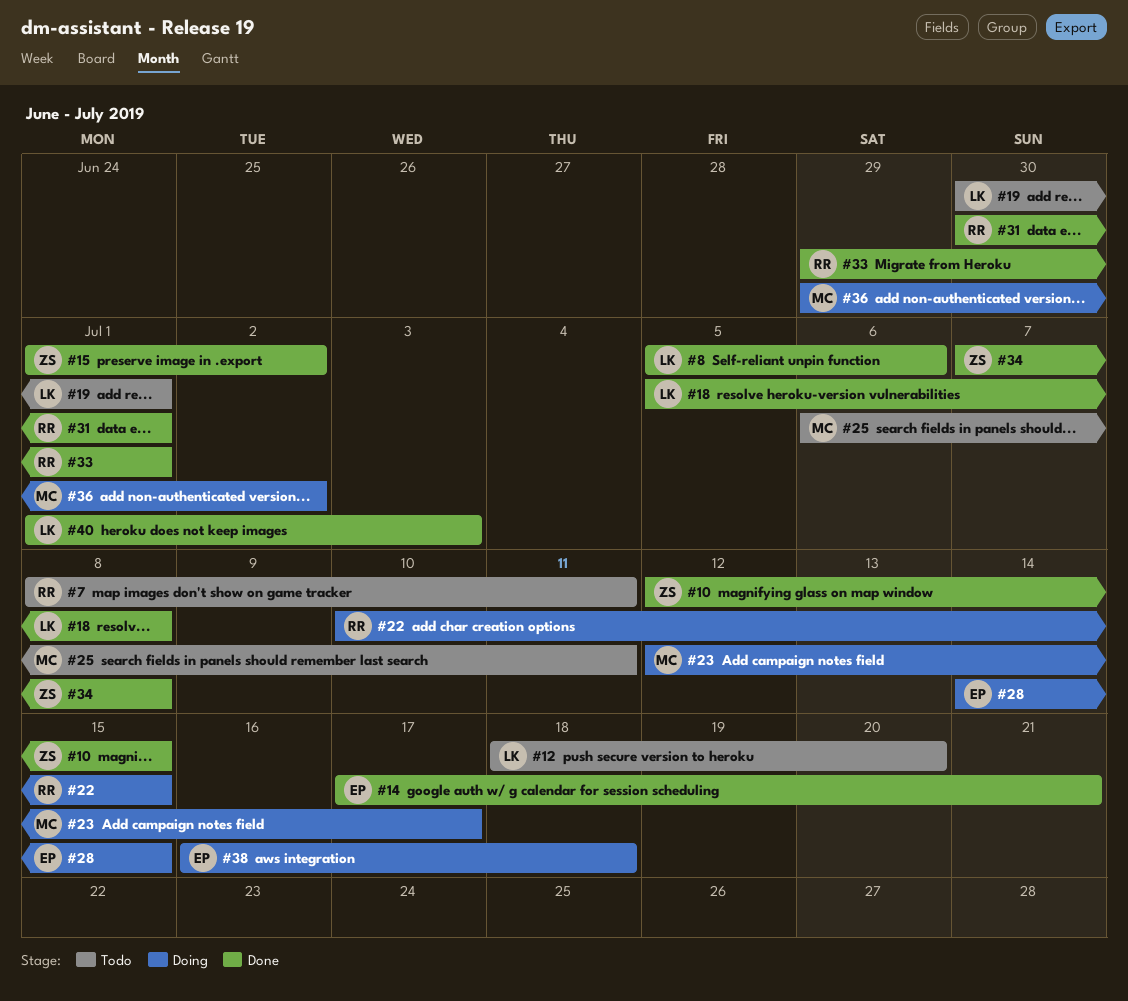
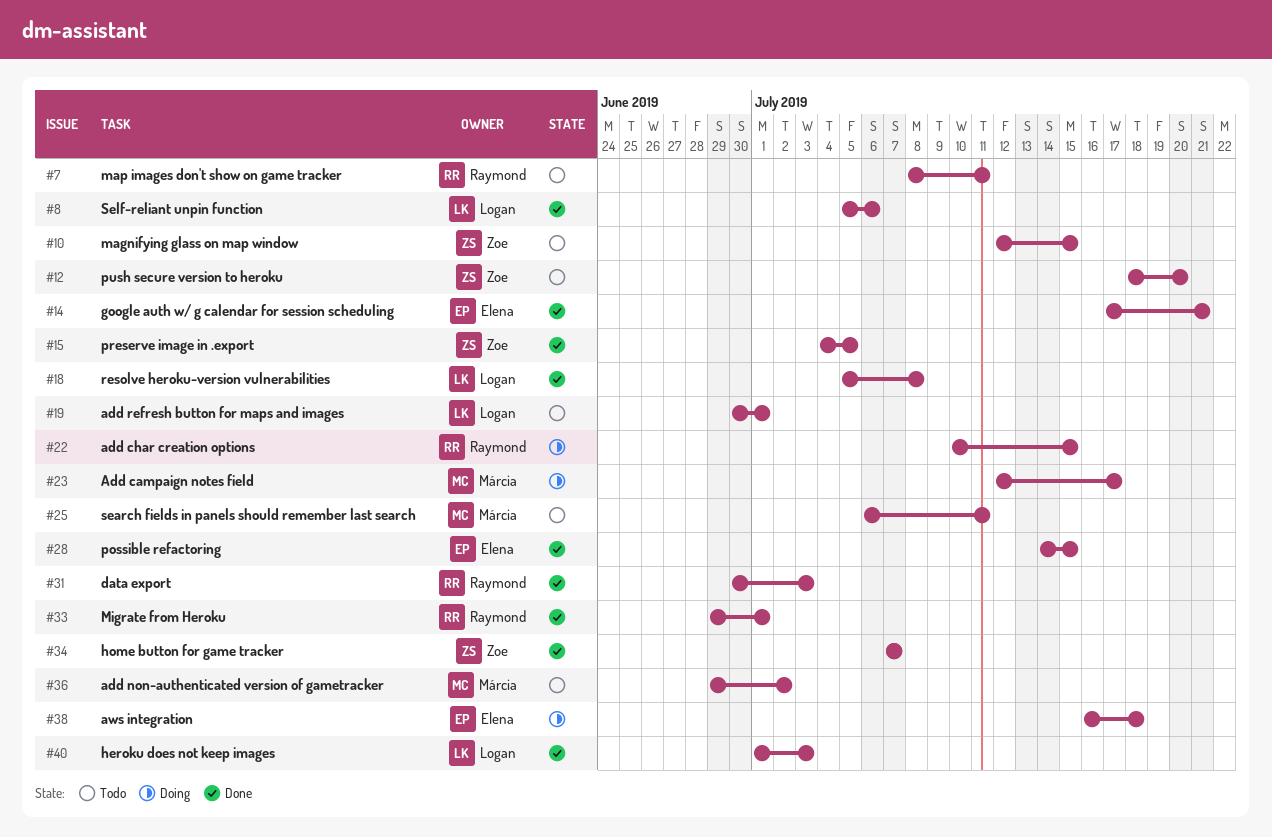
#10, status: Done -> Todo
#12, owner: Logan -> Zoe
#15, start: Jul 1 -> Jul 4
#15, due: Jul 2 -> Jul 5
#28, status: Doing -> Done
#31, due: Jul 1 -> Jul 3
#34, due: Jul 8 -> Jul 7
#36, status: Doing -> Todo

